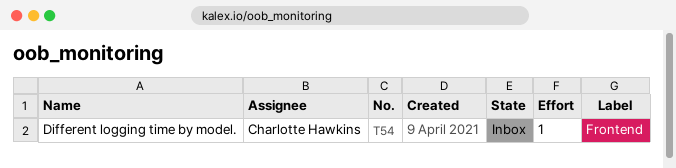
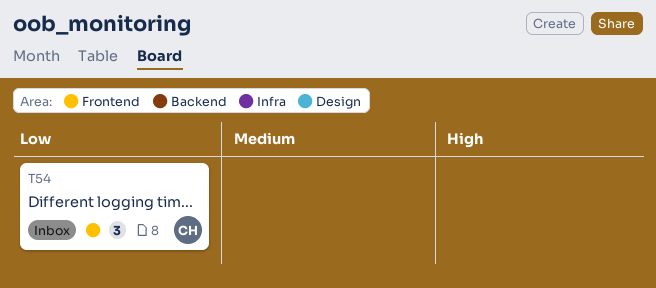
T54, estimate: 1 -> 3

